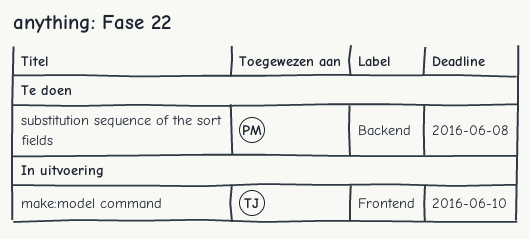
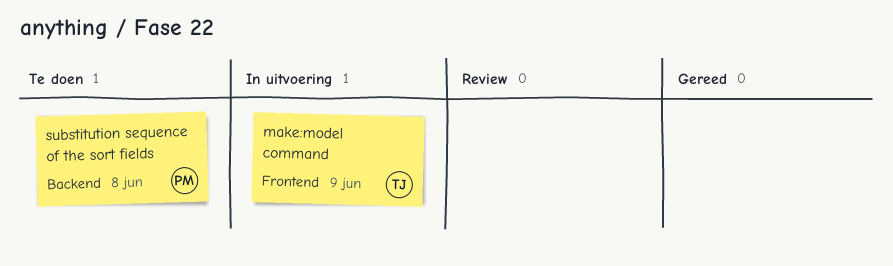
make:model command, due: Jun 10 -> Jun 9

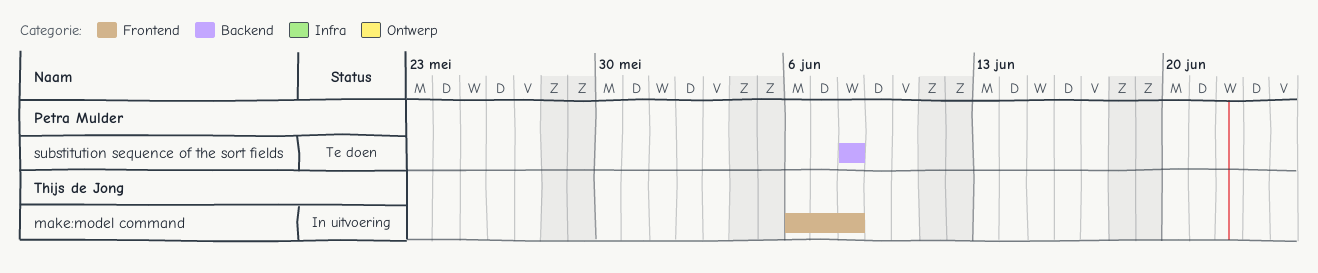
make:model command, due: Jun 9 -> Jun 8

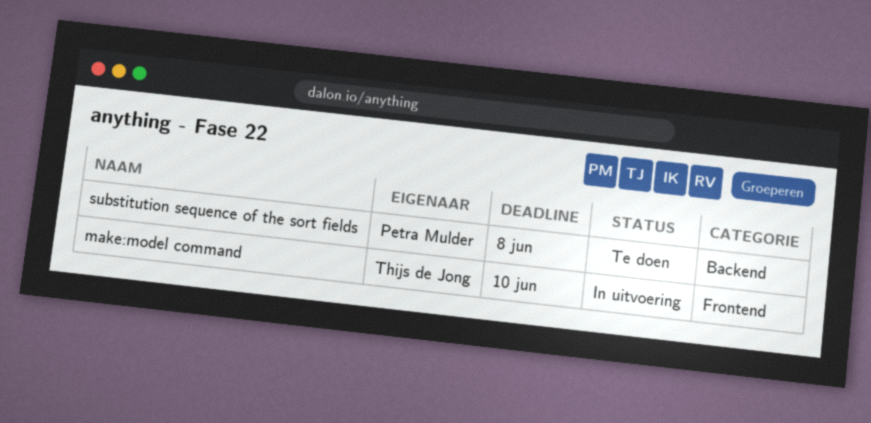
make:model command, due: Jun 8 -> Jun 10

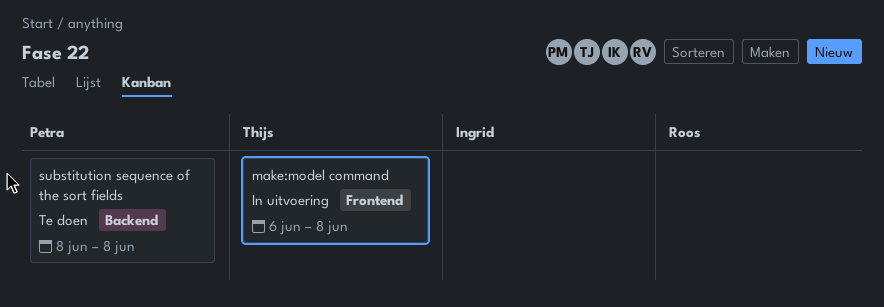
make:model command, due: Jun 10 -> Jun 8

